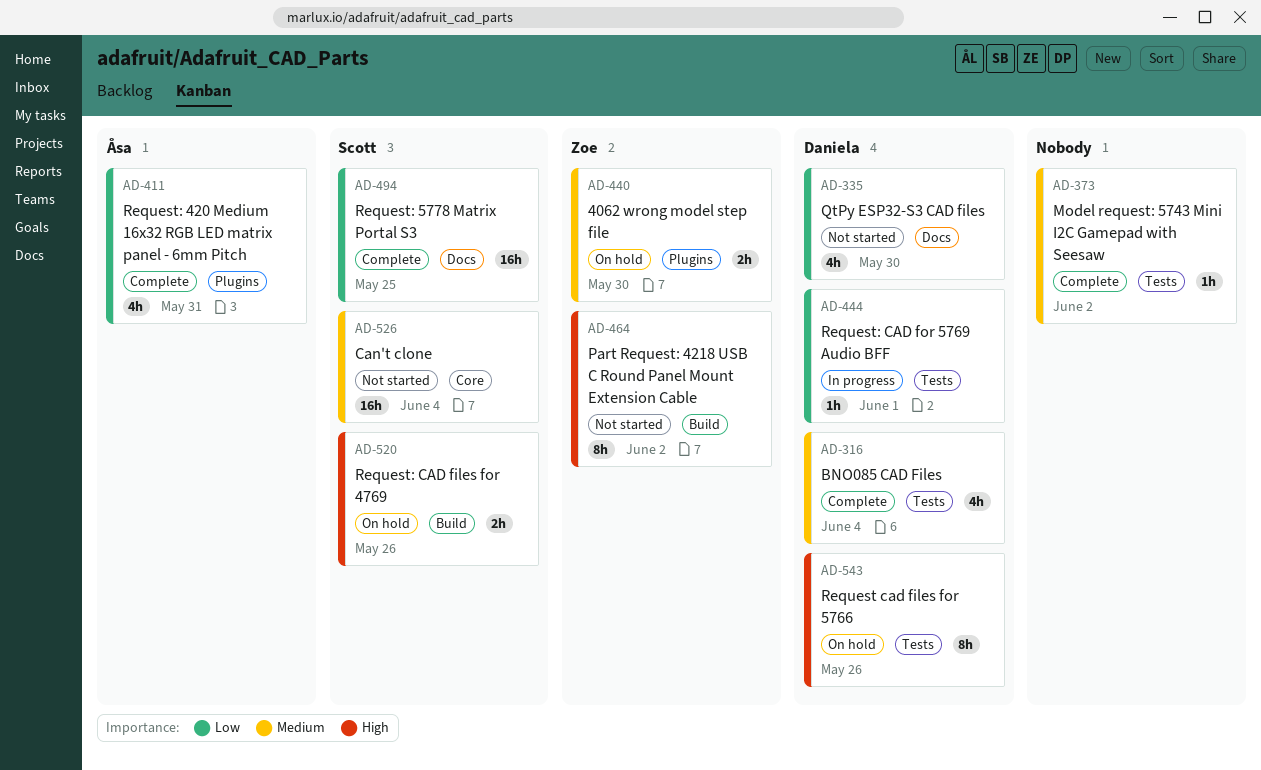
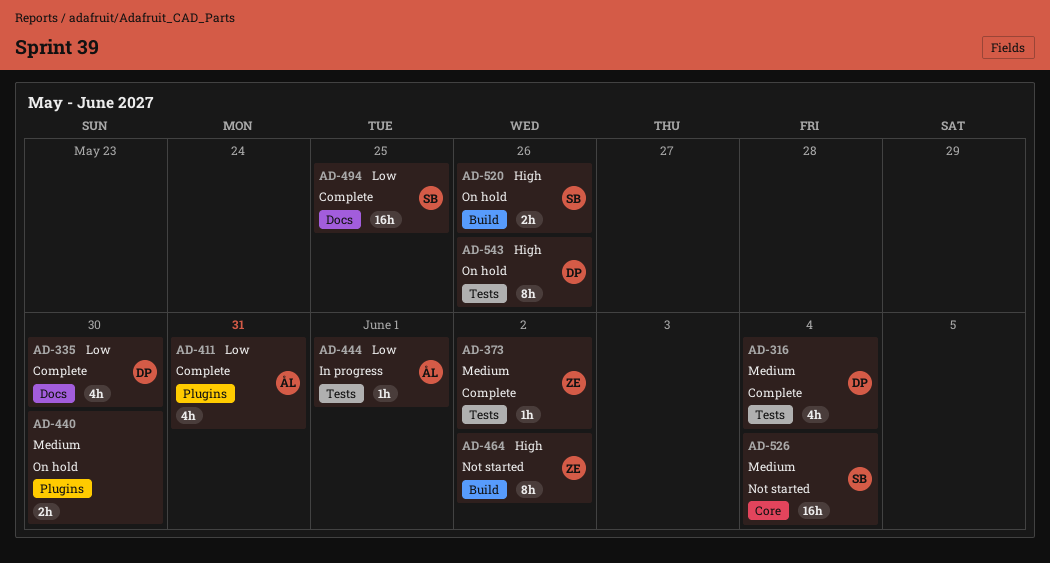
AD-335, status: Not started -> Complete
AD-373, owner: none -> Zoe
AD-440, owner: Zoe -> none
AD-444, owner: Daniela -> Åsa

